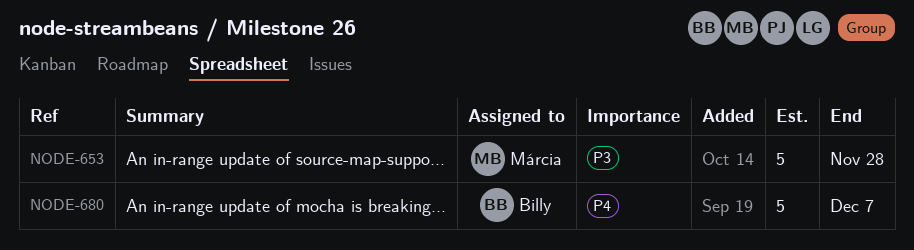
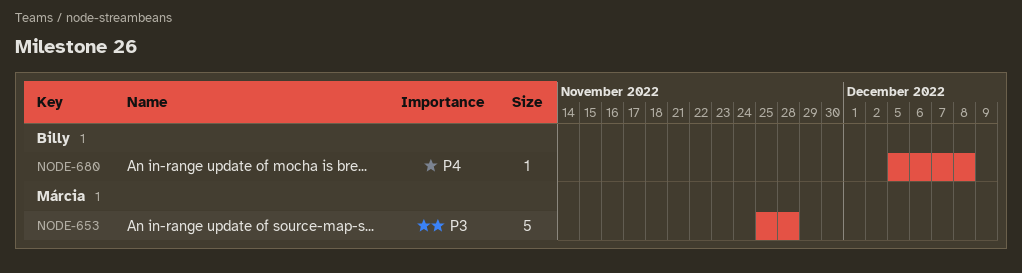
NODE-680, estimate: 5 -> 1
NODE-680, due: Dec 7 -> Dec 8

